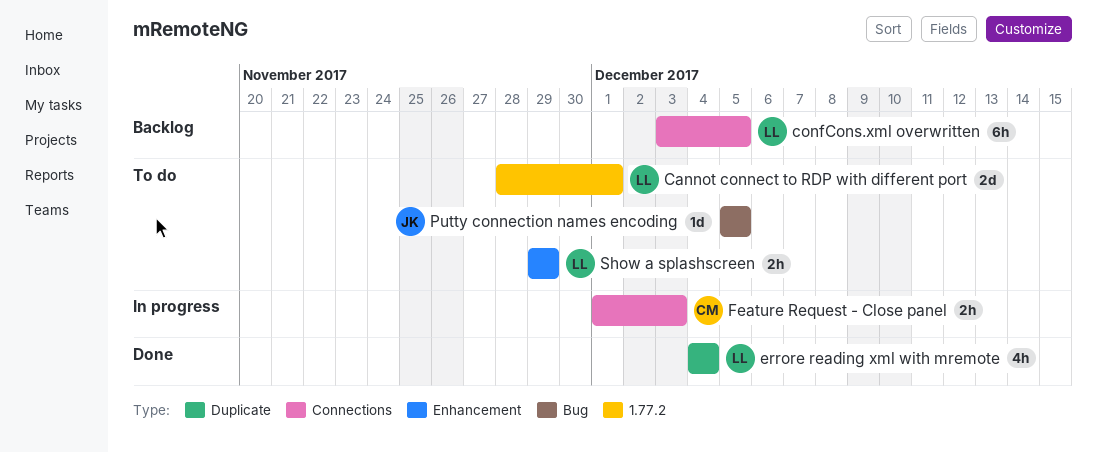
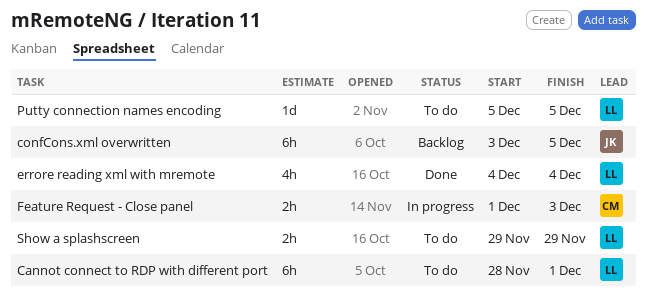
Cannot connect to RDP with different port, estimate: 2d -> 6h
confCons.xml overwritten, owner: LL -> JK
Putty connection names encoding, owner: JK -> LL

